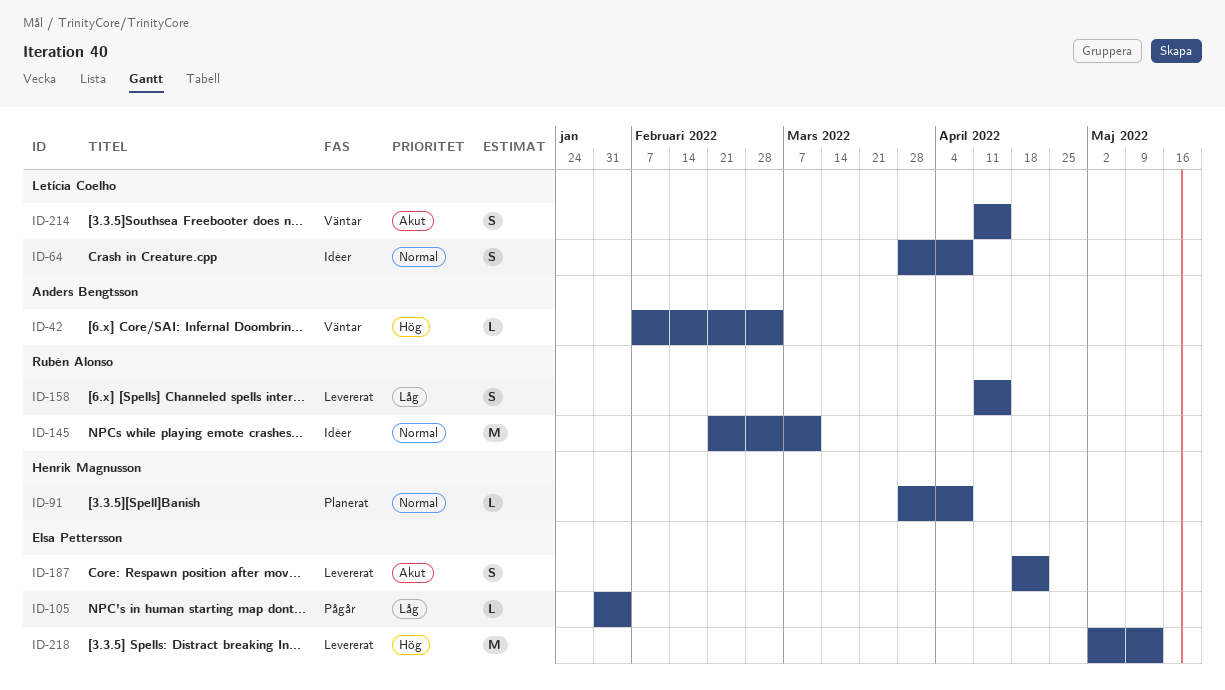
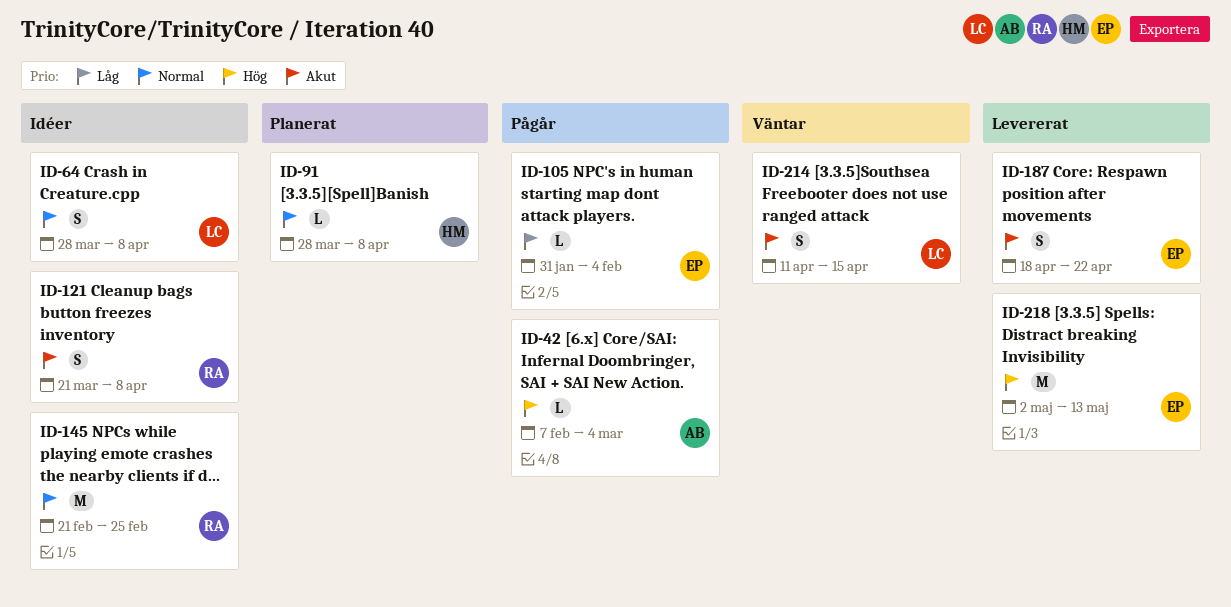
ID-42, status: Väntar -> Pågår
ID-121: none -> present
ID-145, due: Mar 11 -> Feb 25
ID-158: present -> none

